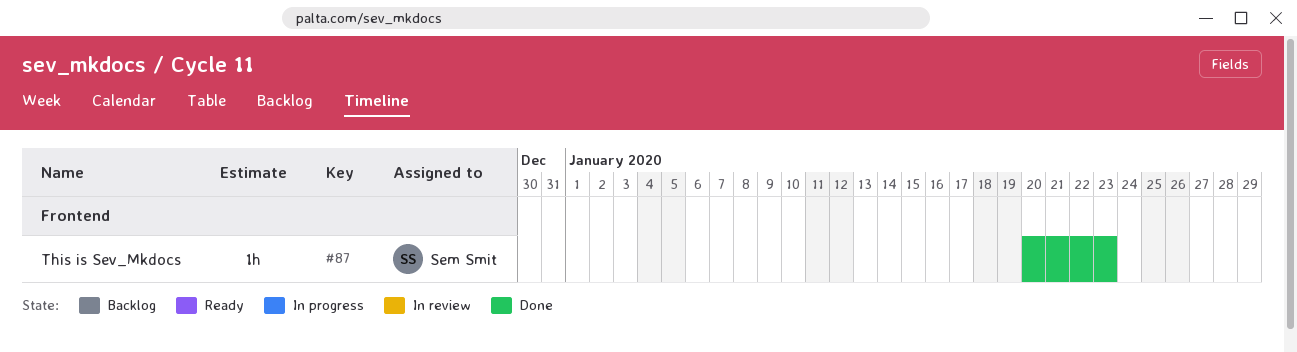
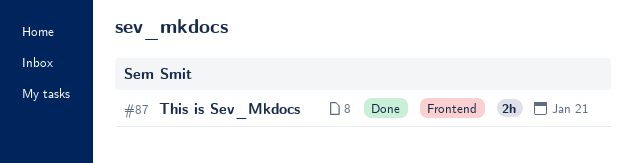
#87, estimate: 1h -> 2h
#87, due: Jan 23 -> Jan 21

